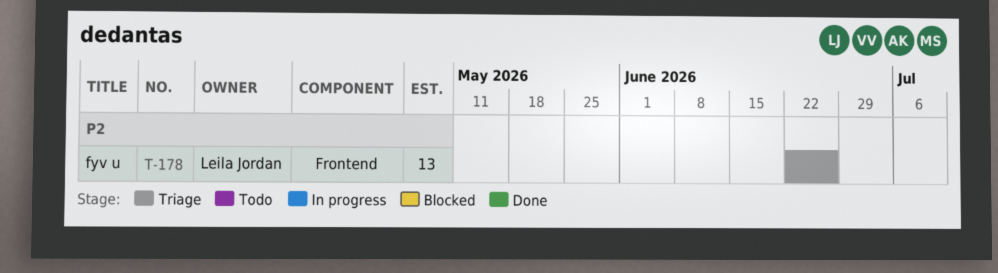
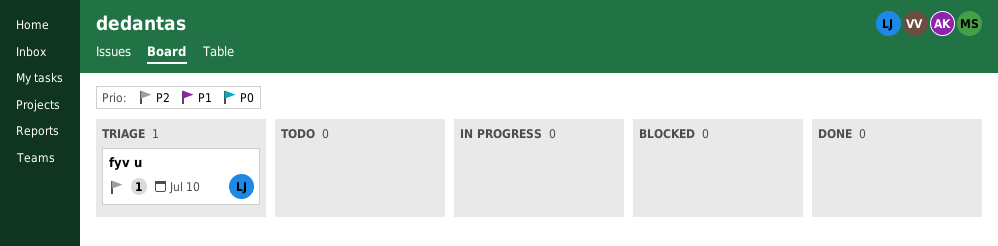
fyv u, estimate: 13 -> 1
fyv u, due: Jun 26 -> Jul 10

